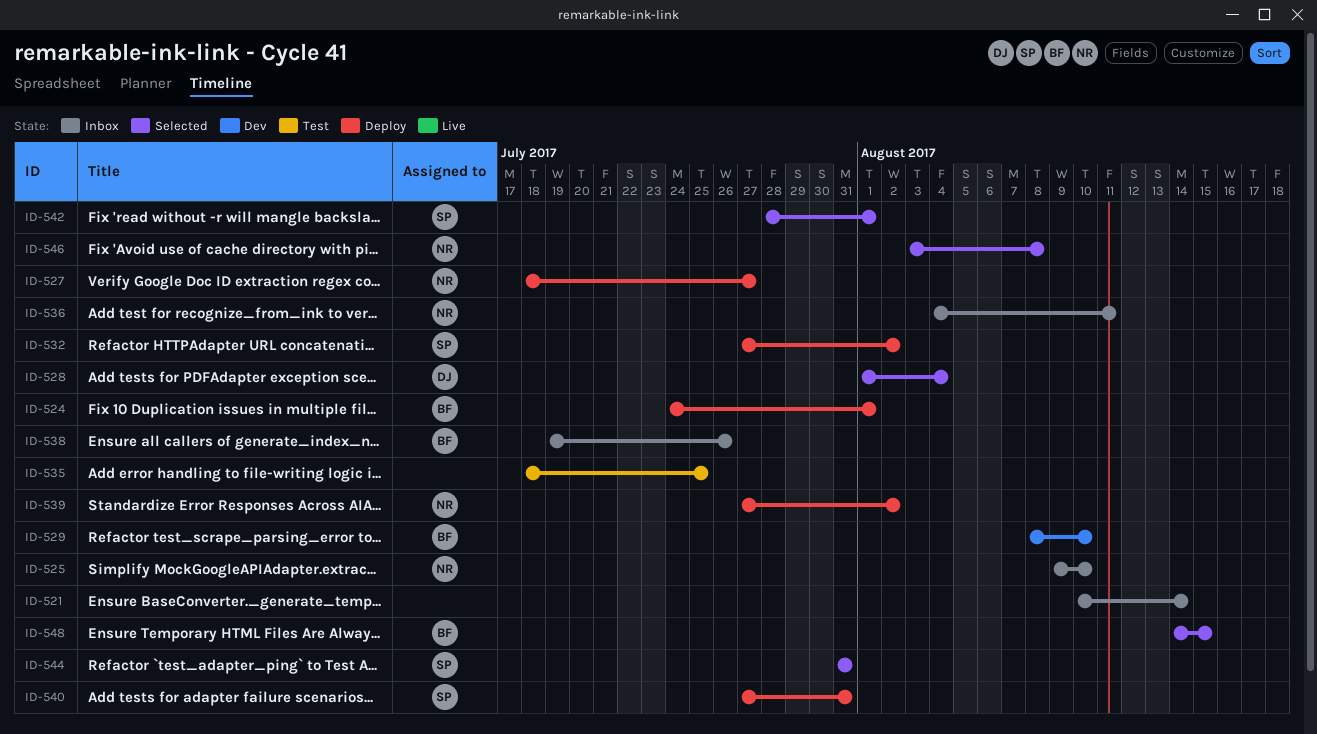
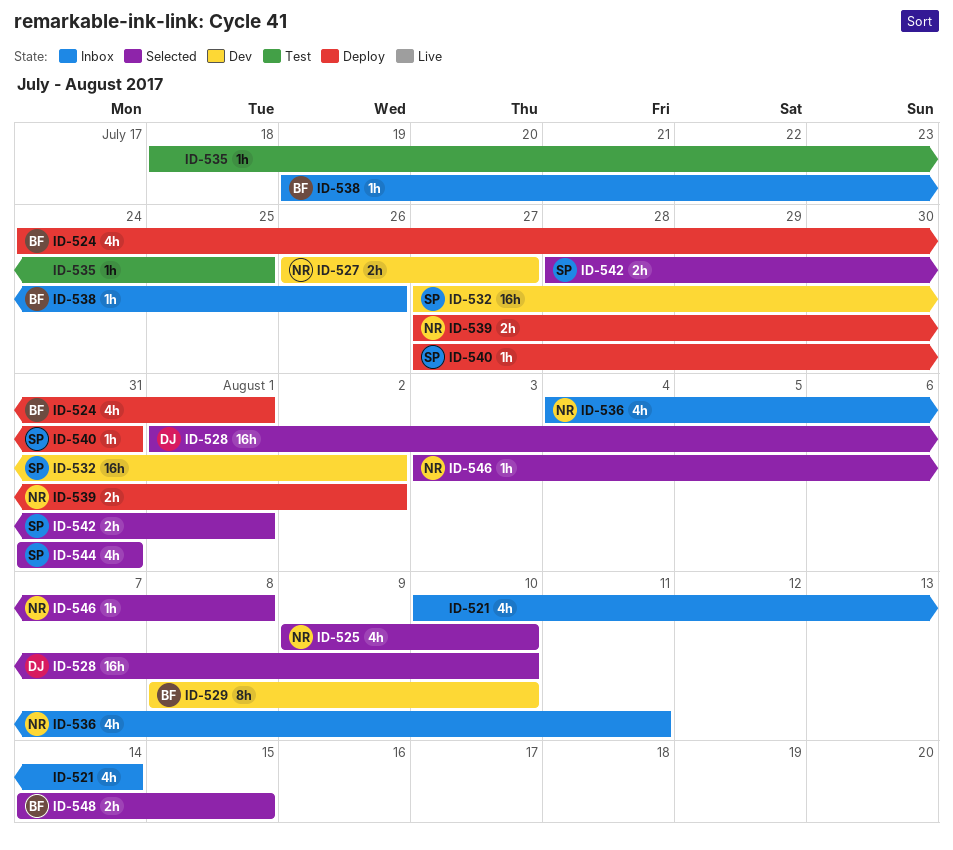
ID-525, status: Inbox -> Selected
ID-527, status: Deploy -> Dev
ID-527, start: Jul 18 -> Jul 26
ID-528, due: Aug 4 -> Aug 10
ID-532, status: Deploy -> Dev

